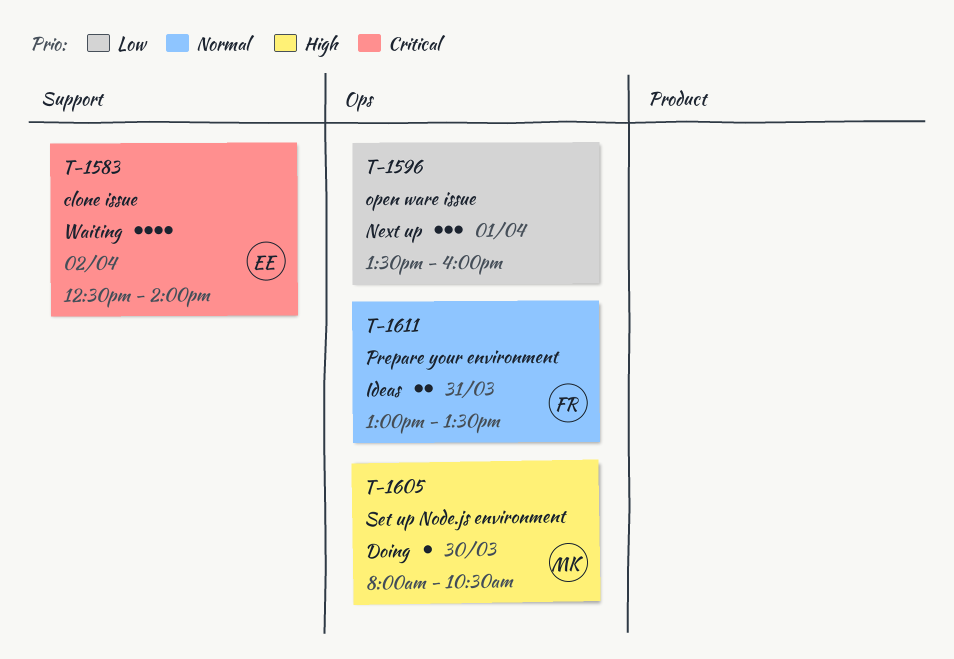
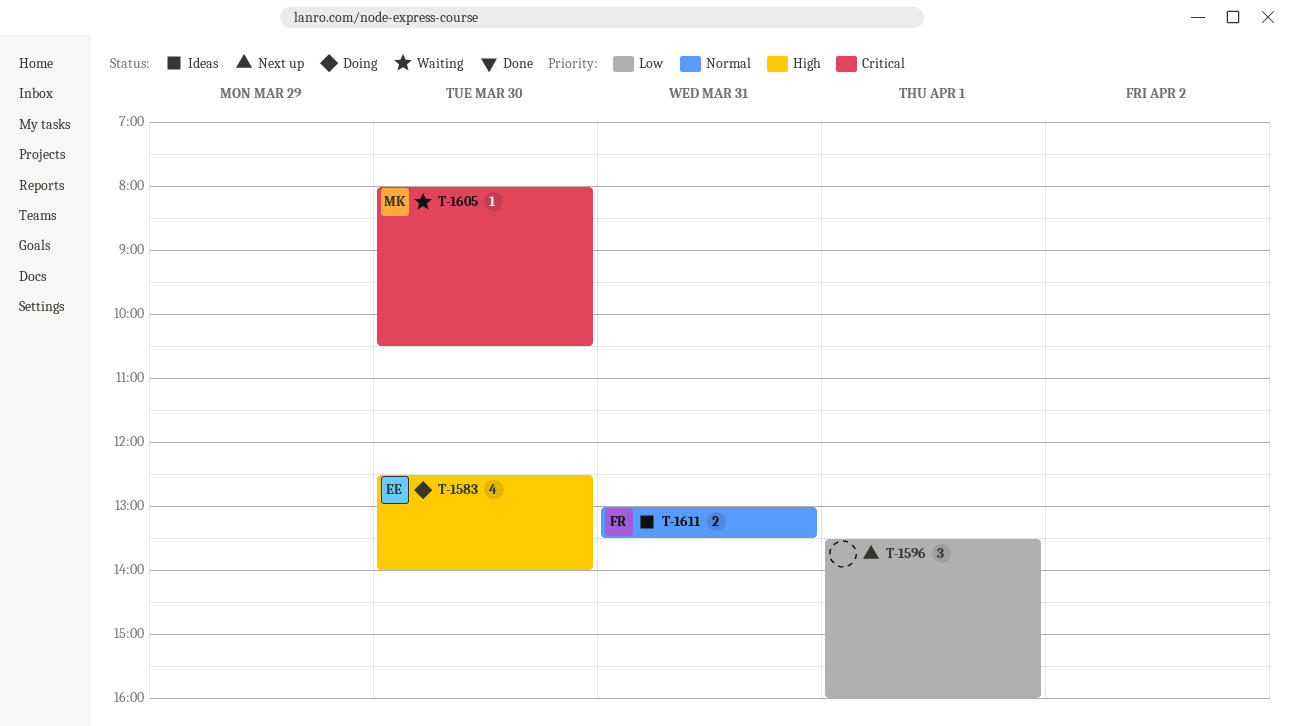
T-1583, status: Waiting -> Doing
T-1583, priority: Critical -> High
T-1583, day: Apr 2 -> Mar 30
T-1605, status: Doing -> Waiting
T-1605, priority: High -> Critical

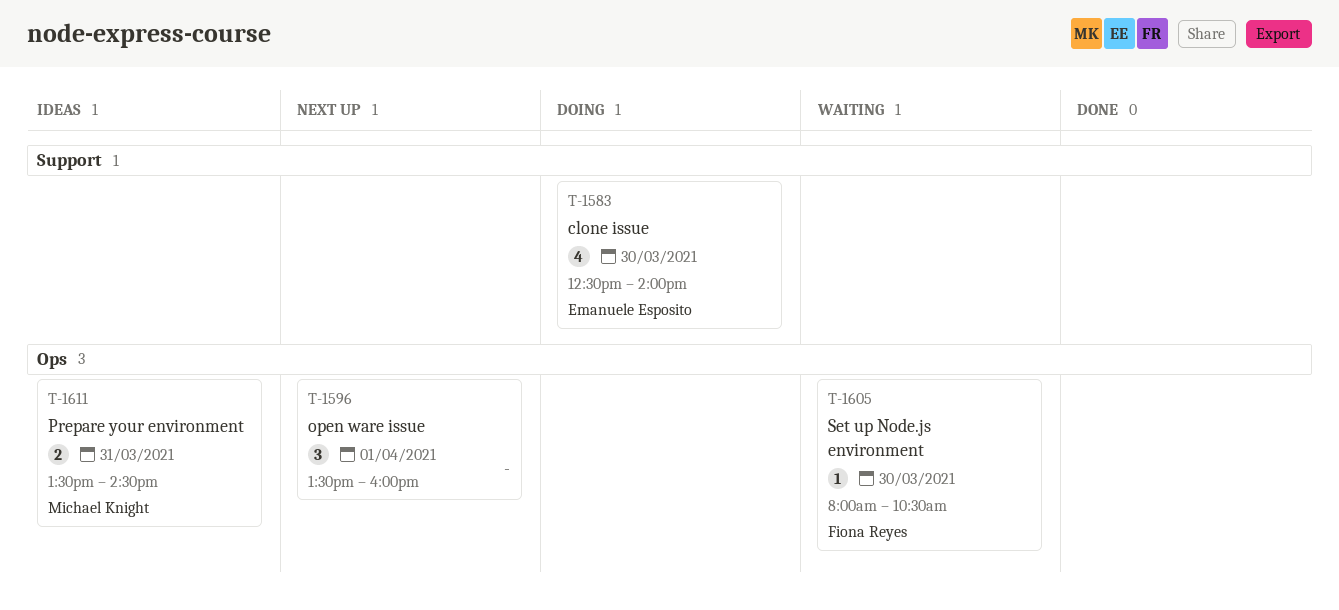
T-1605, owner: Michael Knight -> Fiona Reyes
T-1611, owner: Fiona Reyes -> Michael Knight
T-1611, begins: 13:00 -> 13:30
T-1611, ends: 13:30 -> 14:30

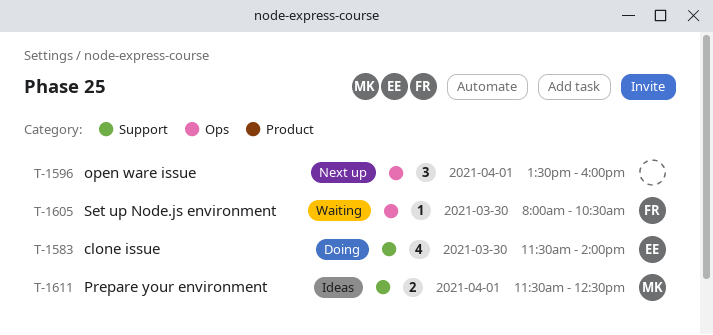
T-1583, begins: 12:30 -> 11:30
T-1611, label: Ops -> Support
T-1611, day: Mar 31 -> Apr 1
T-1611, begins: 13:30 -> 11:30
T-1611, ends: 14:30 -> 12:30

